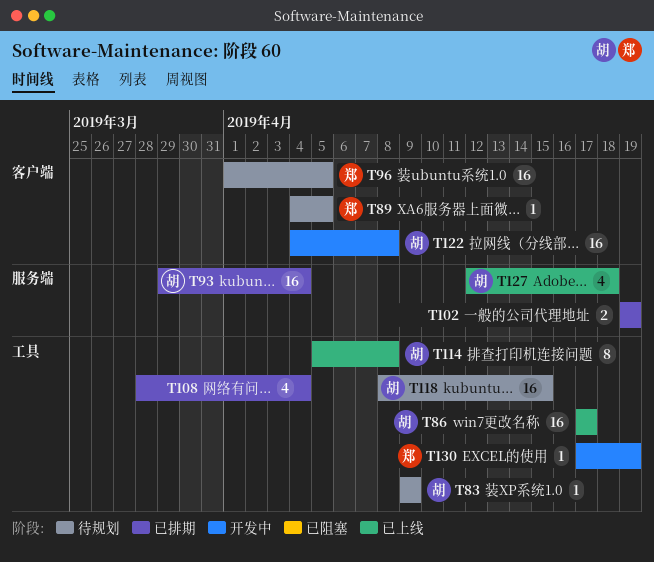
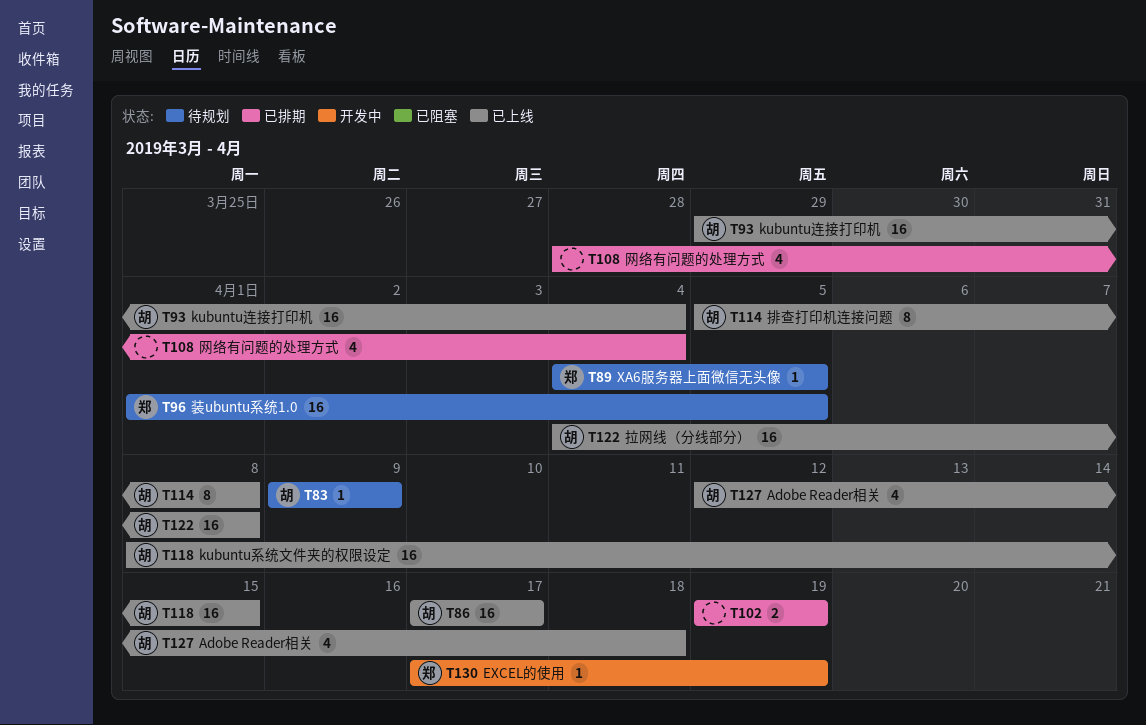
T93, status: 已排期 -> 已上线
T118, status: 待规划 -> 已上线
T122, status: 开发中 -> 已上线

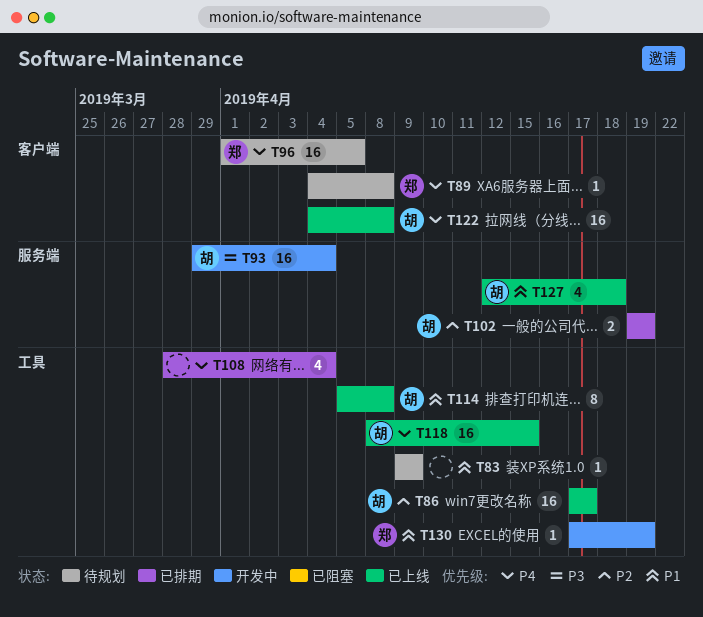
T83, owner: 胡 -> none
T89, due: Apr 5 -> Apr 8
T93, status: 已上线 -> 开发中
T102, owner: none -> 胡

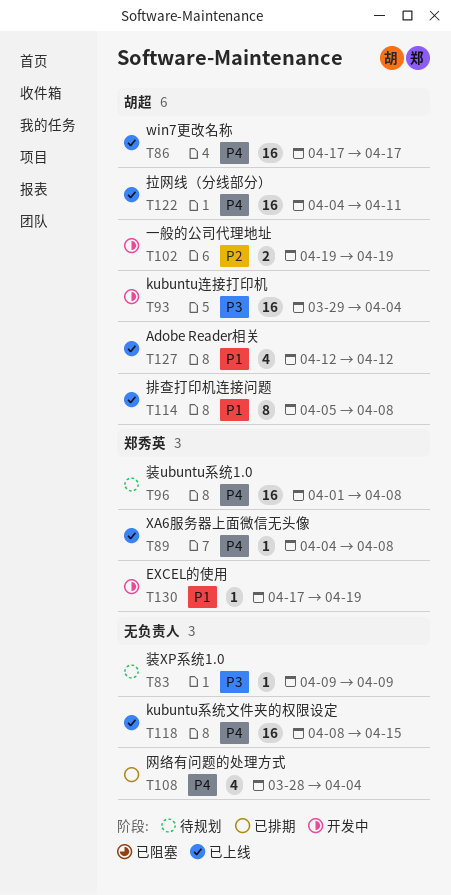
T83, priority: P1 -> P3
T86, priority: P2 -> P4
T89, status: 待规划 -> 已上线
T96, due: Apr 5 -> Apr 8
T102, status: 已排期 -> 开发中
T118, owner: 胡超 -> none
T122, due: Apr 8 -> Apr 11
T127, due: Apr 18 -> Apr 12

